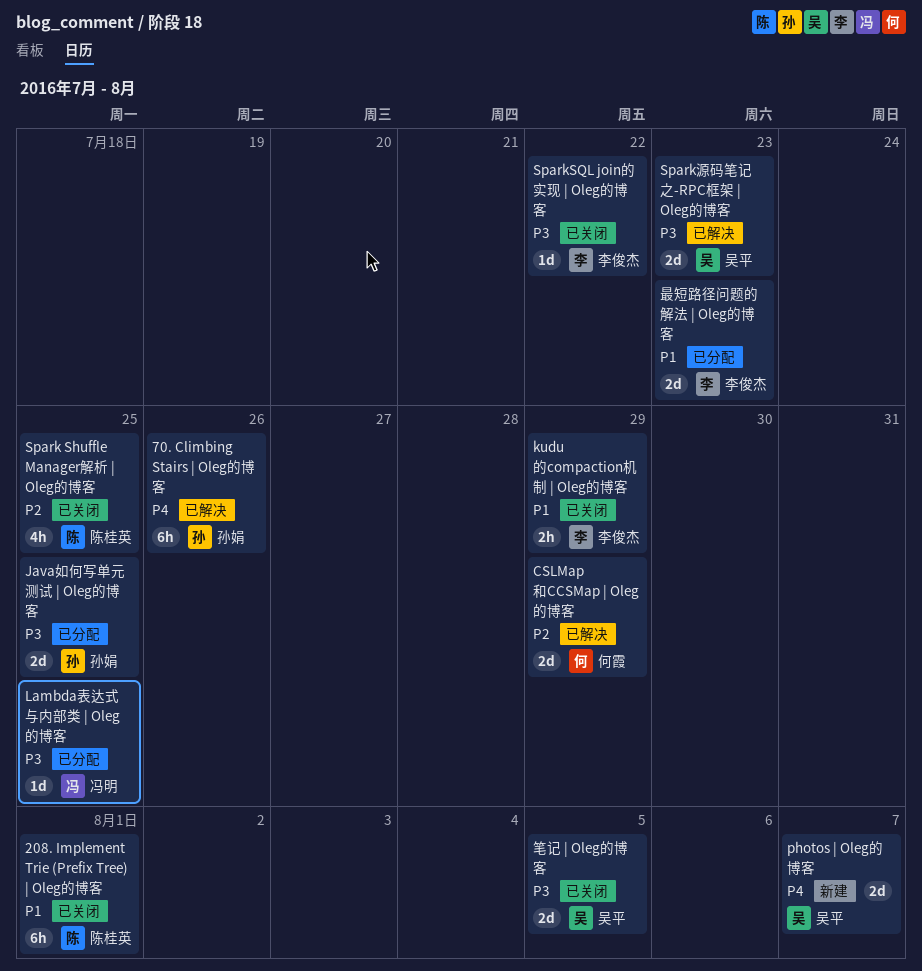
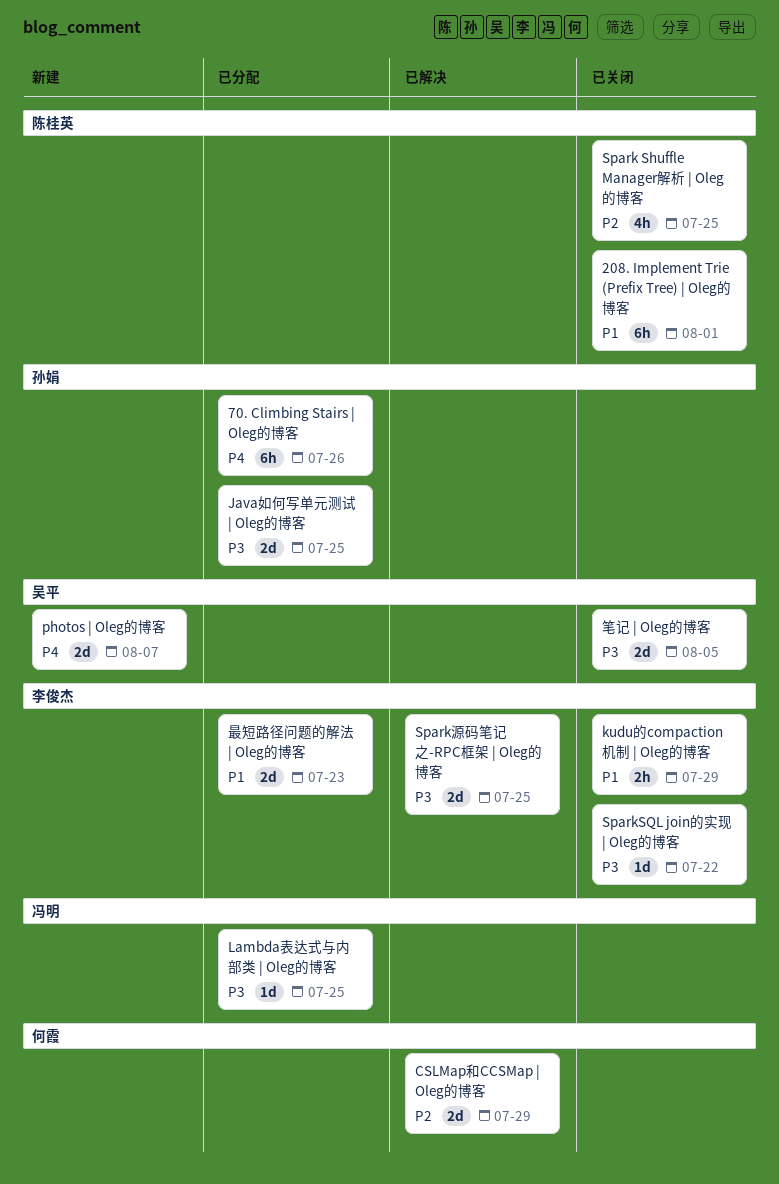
70. Climbing Stairs | Oleg的博客, status: 已解决 -> 已分配
Spark源码笔记之-RPC框架 | Oleg的博客, owner: 吴平 -> 李俊杰
Spark源码笔记之-RPC框架 | Oleg的博客, due: Jul 23 -> Jul 25

